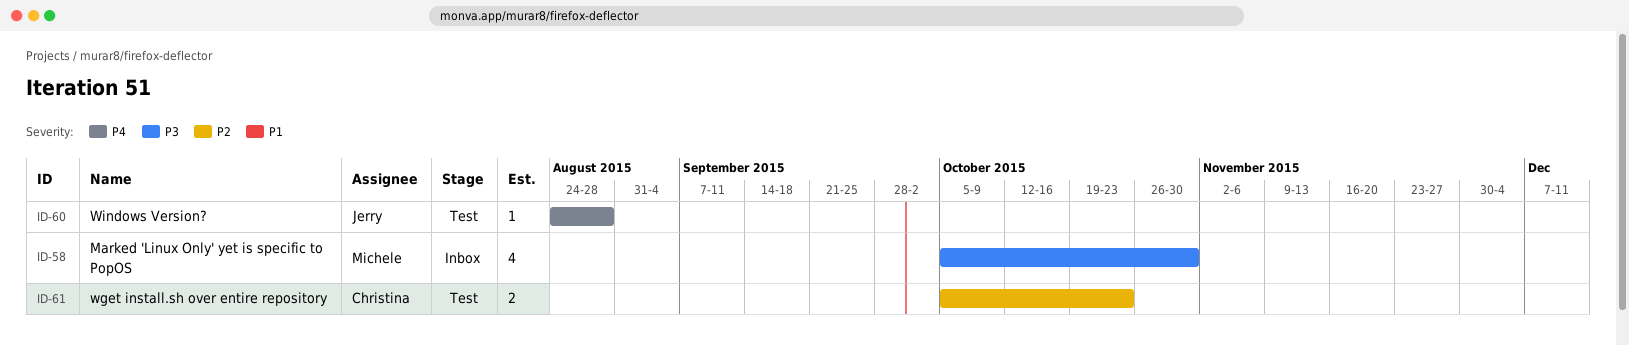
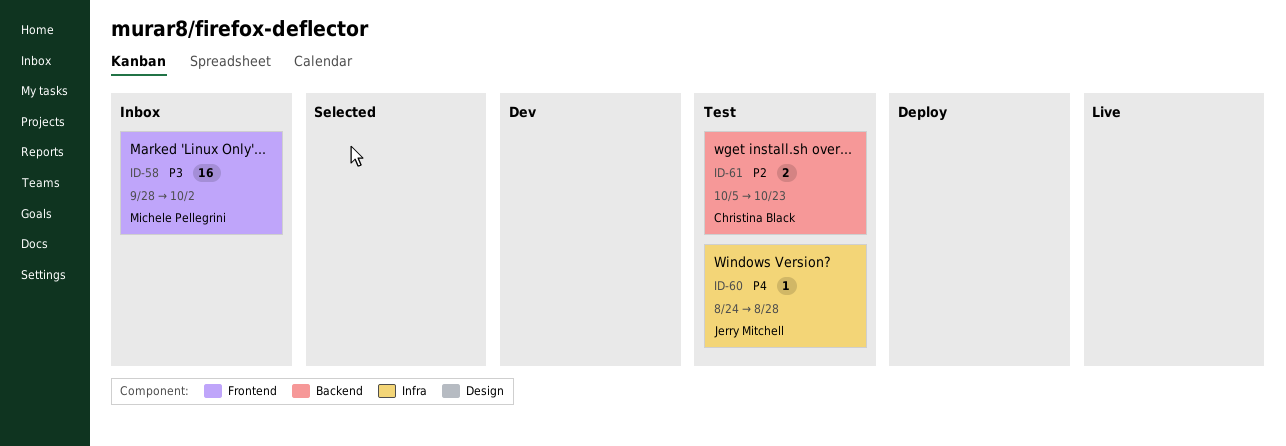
ID-58, estimate: 4 -> 16
ID-58, start: Oct 5 -> Sep 28
ID-58, due: Oct 30 -> Oct 2

